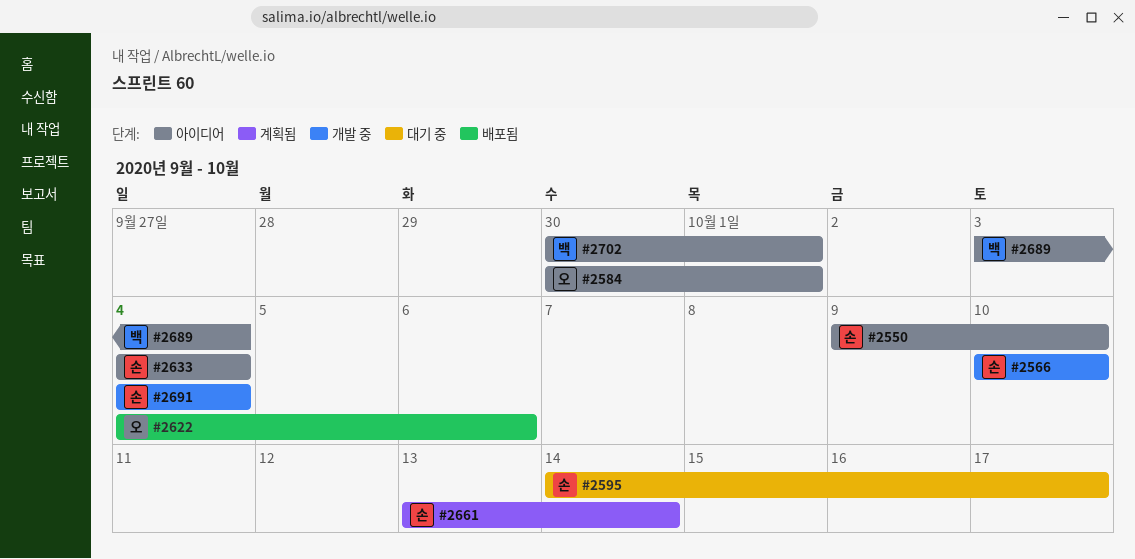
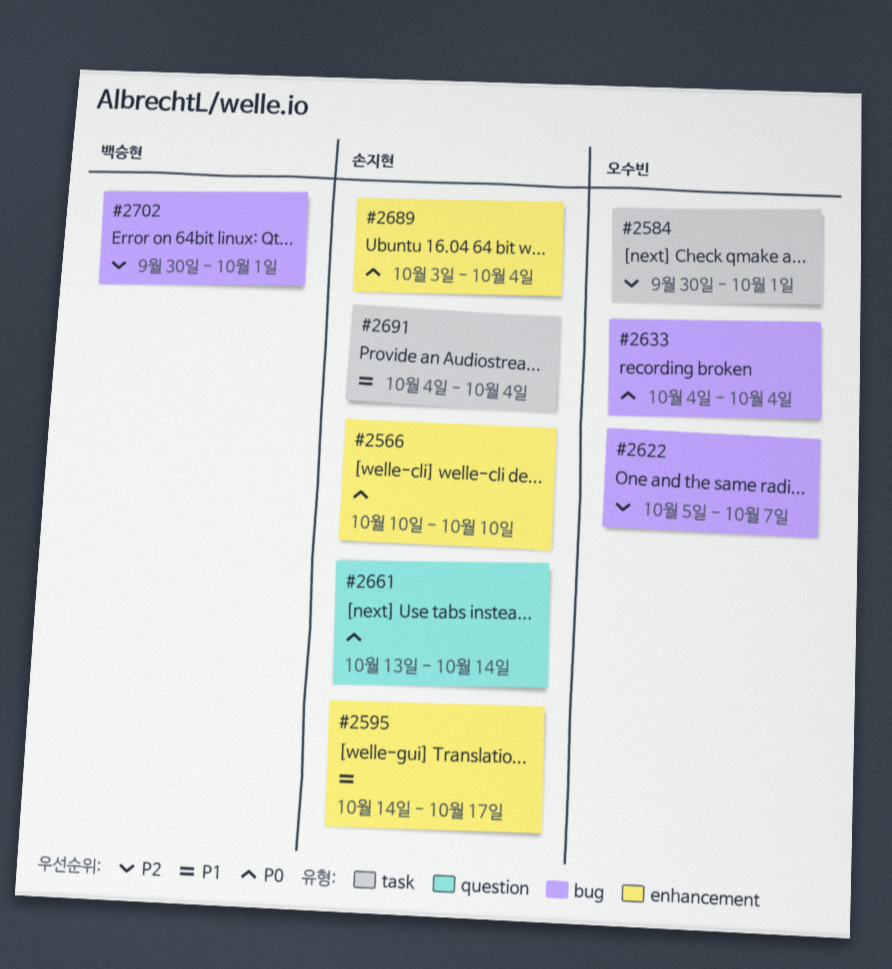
#2550: present -> none
#2622, start: Oct 4 -> Oct 5
#2622, due: Oct 6 -> Oct 7
#2633, owner: 손지현 -> 오수빈
#2689, owner: 백승현 -> 손지현

